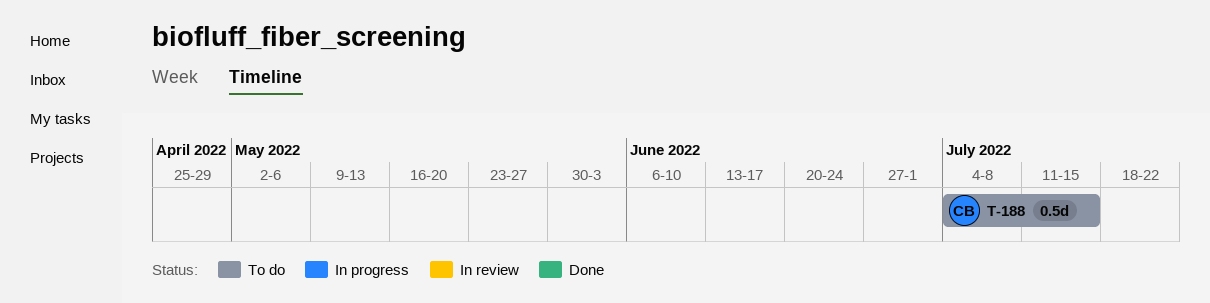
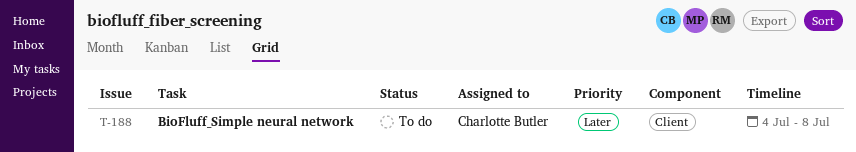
T-188, due: Jul 15 -> Jul 8

